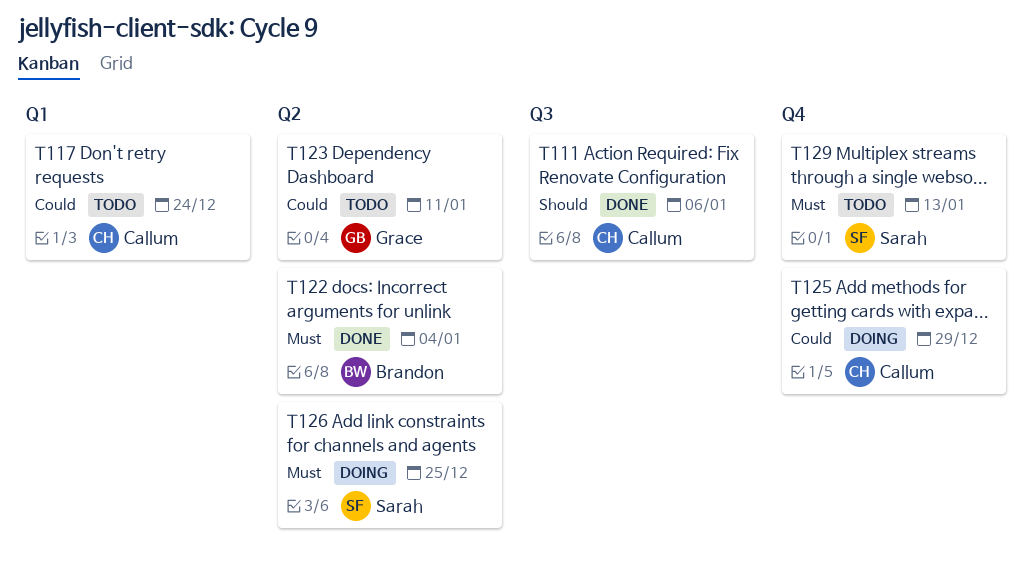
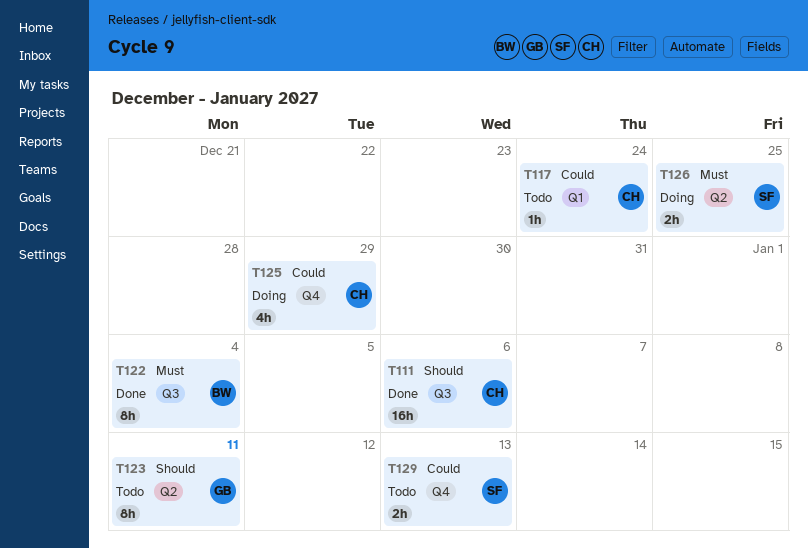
T122, label: Q2 -> Q3
T123, priority: Could -> Should
T129, priority: Must -> Could

